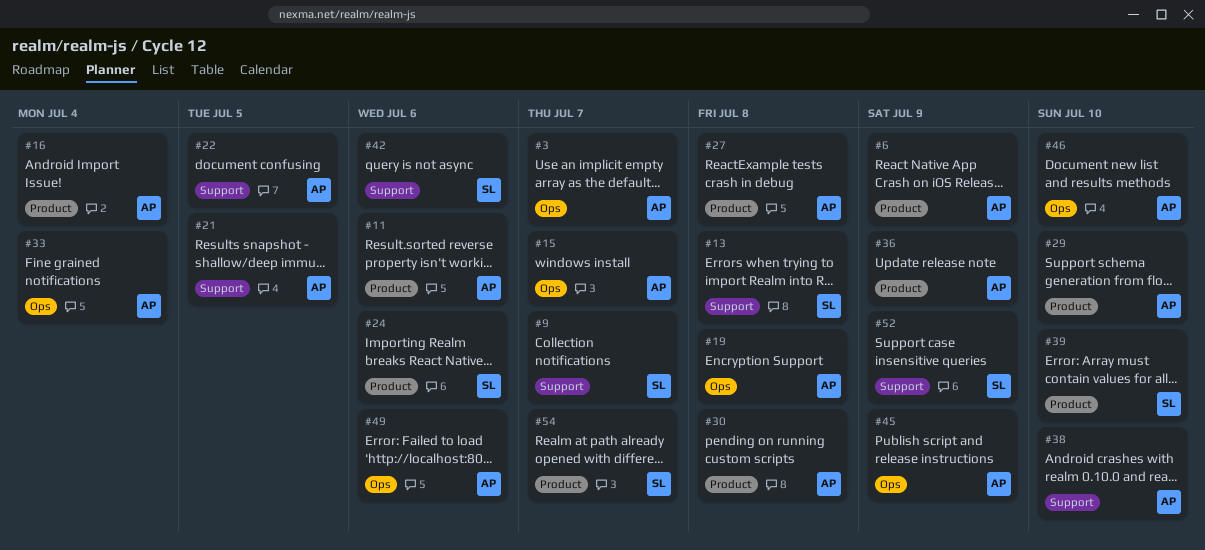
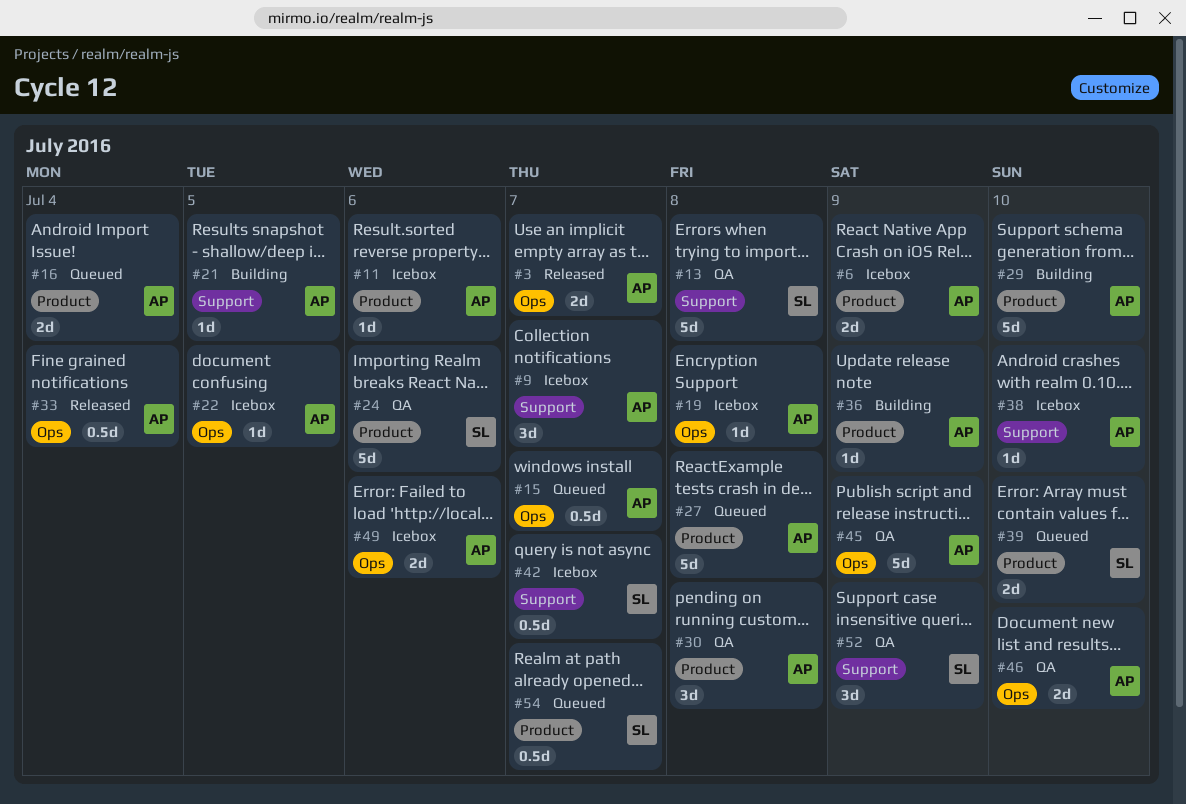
#9, owner: SL -> AP
#22, label: Support -> Ops
#42, due: Jul 6 -> Jul 7

